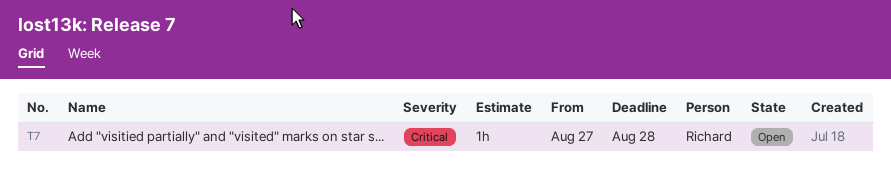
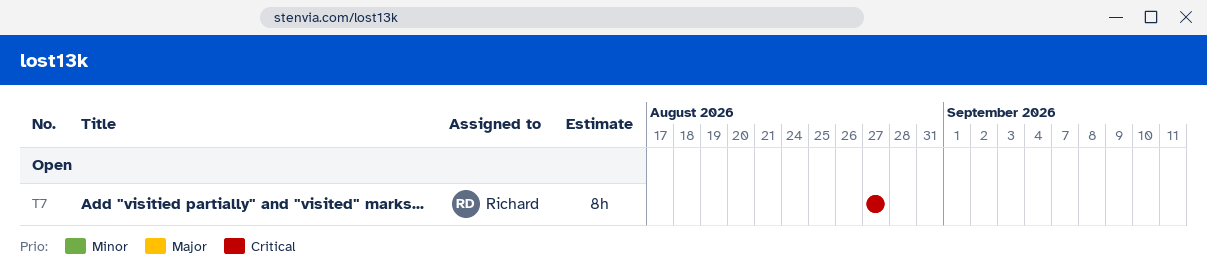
T7, estimate: 1h -> 8h
T7, due: Aug 28 -> Aug 27

